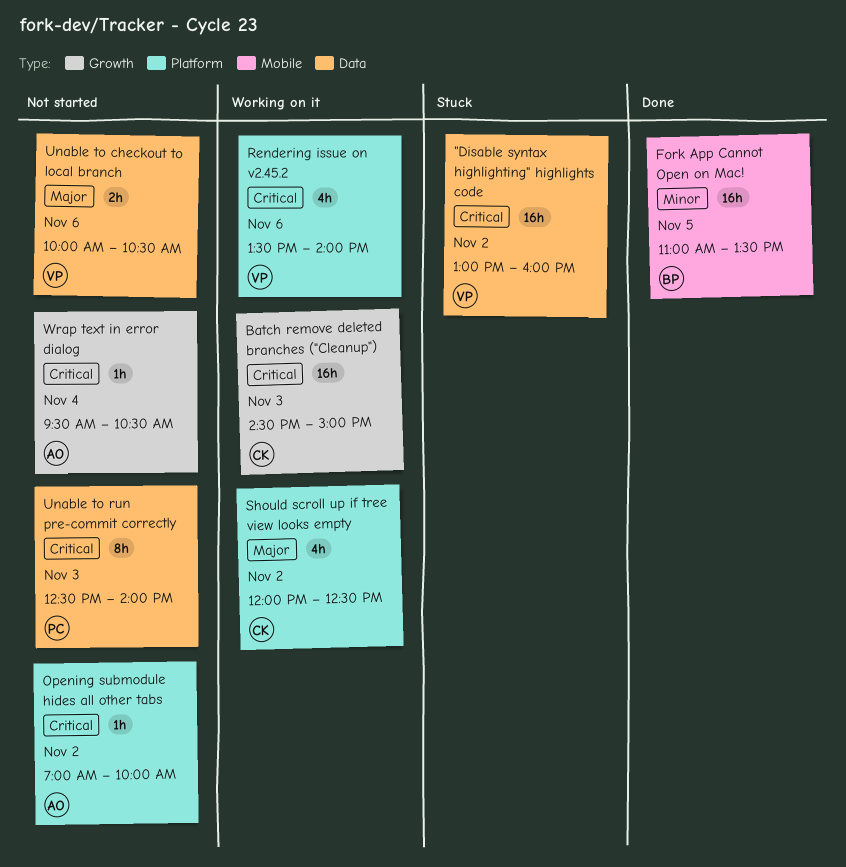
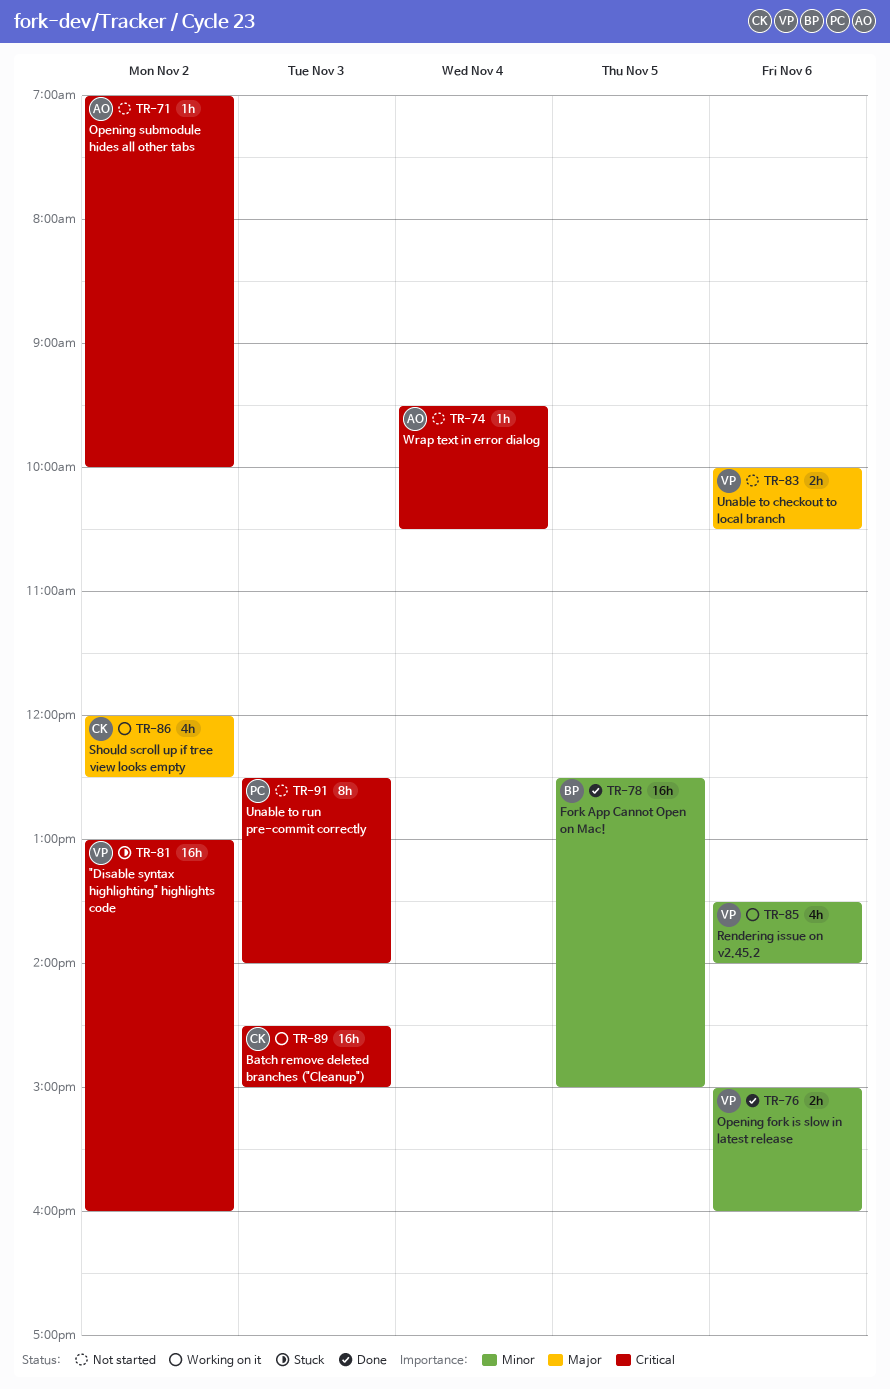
Fork App Cannot Open on Mac!, begins: 11:00 -> 12:30
Fork App Cannot Open on Mac!, ends: 13:30 -> 15:00
Opening fork is slow in latest release: none -> present
Rendering issue on v2.45.2, priority: Critical -> Minor

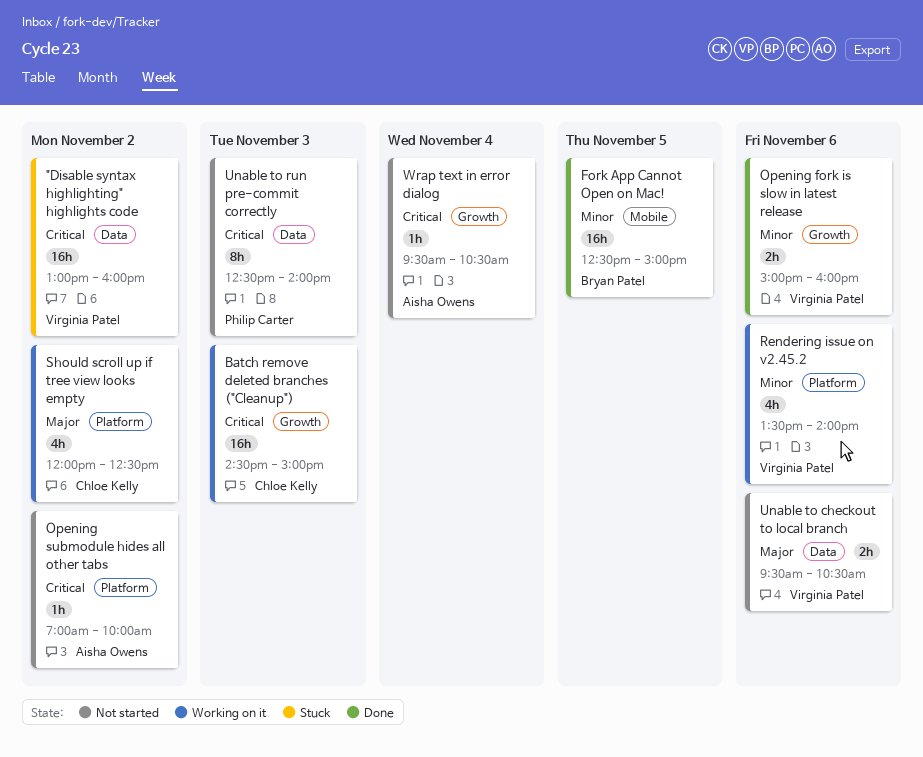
Unable to checkout to local branch, begins: 10:00 -> 09:30

